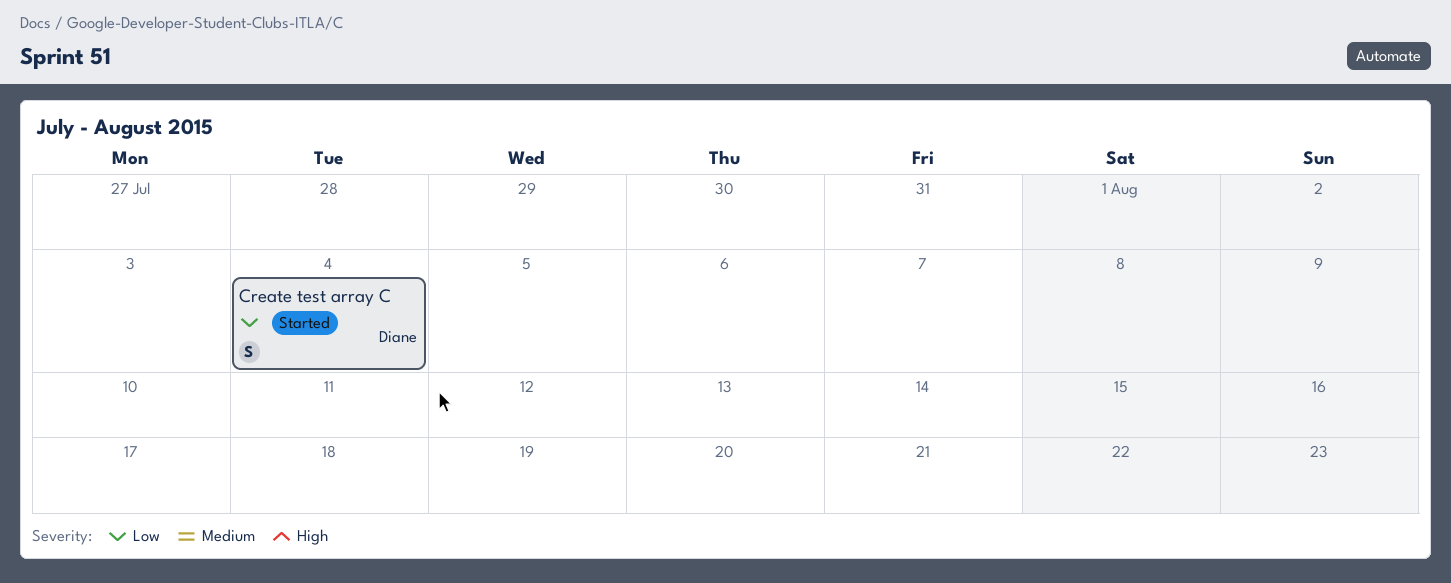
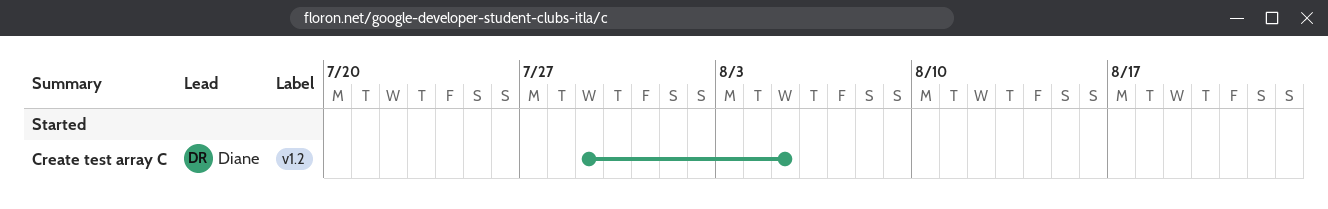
Create test array C, due: Aug 4 -> Aug 5

